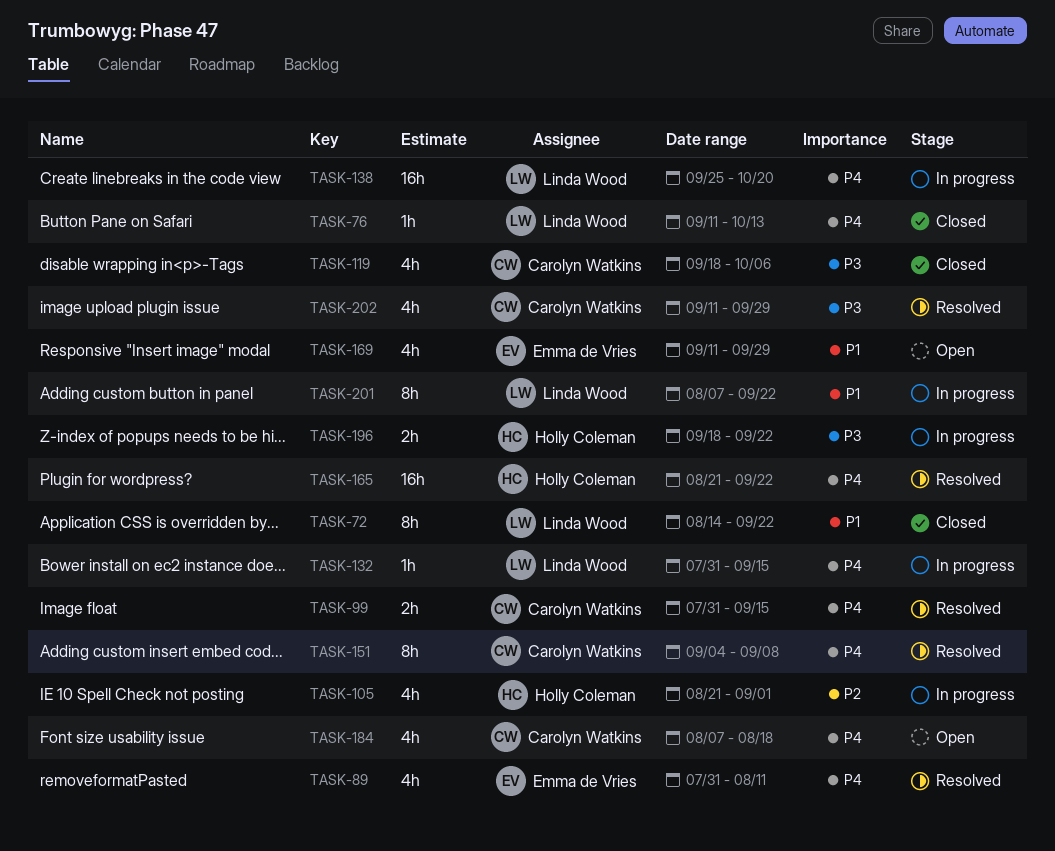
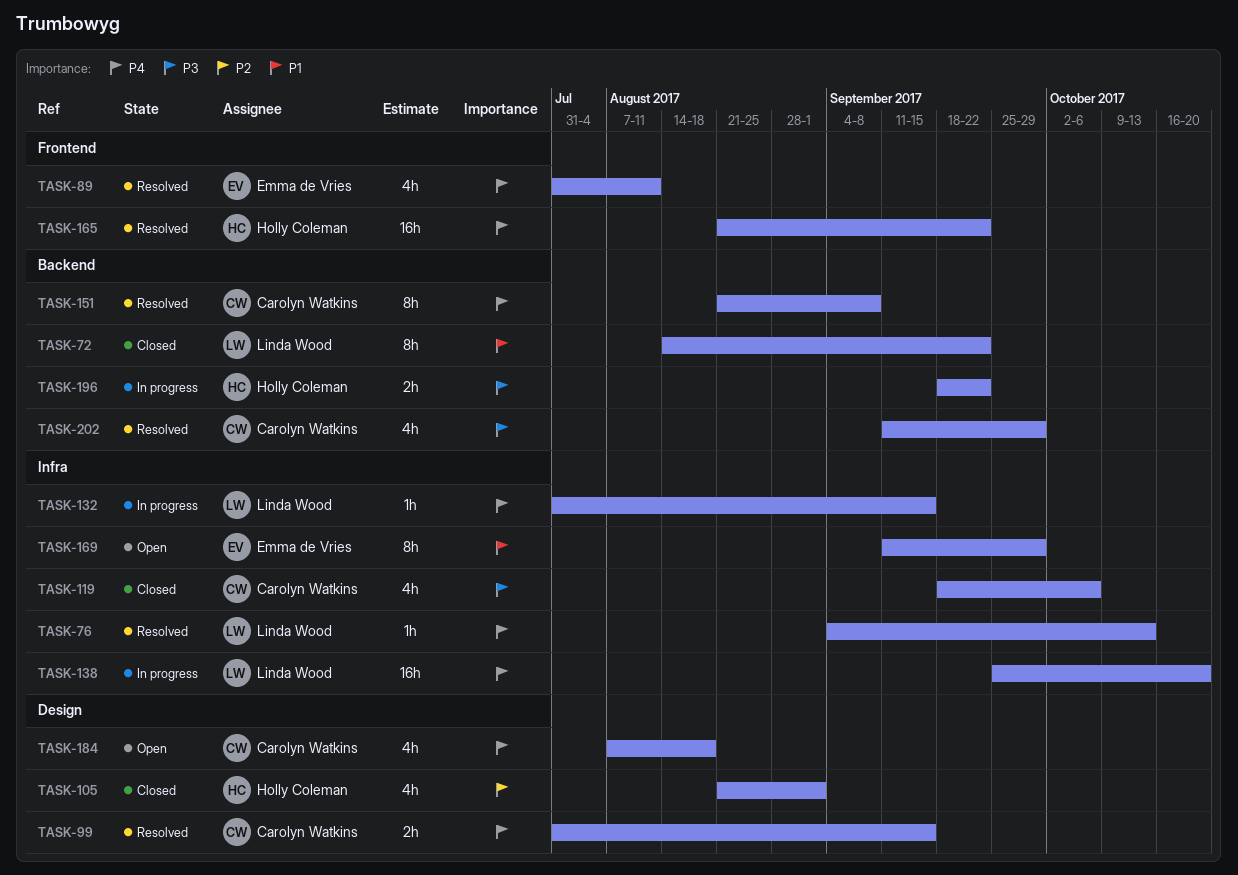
TASK-76, status: Closed -> Resolved
TASK-76, start: Sep 11 -> Sep 4
TASK-105, status: In progress -> Closed
TASK-151, start: Sep 4 -> Aug 21
TASK-169, estimate: 4h -> 8h
TASK-201: present -> none

